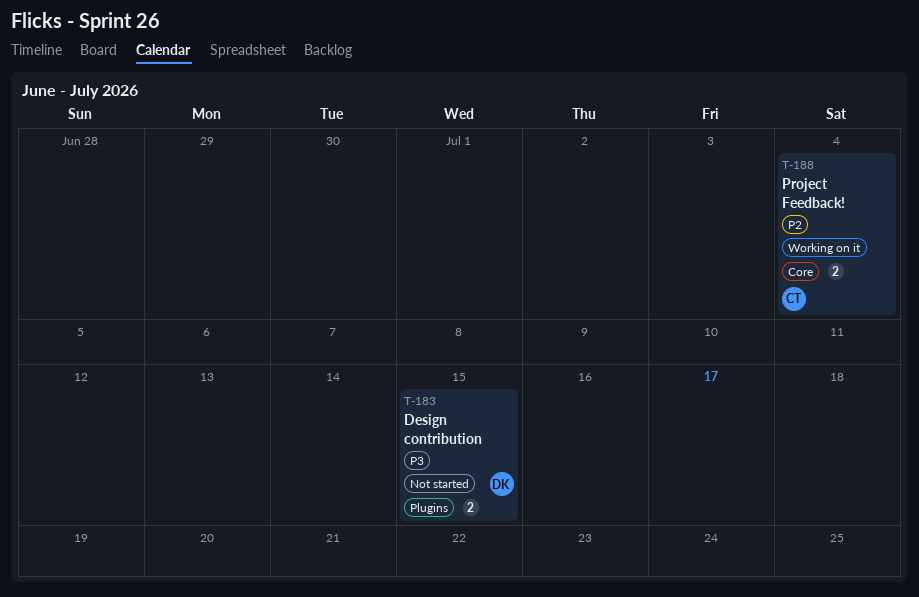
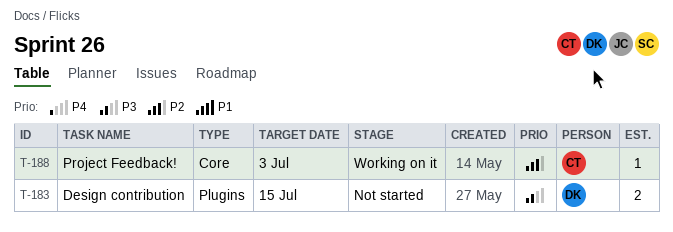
T-188, estimate: 2 -> 1
T-188, due: Jul 4 -> Jul 3

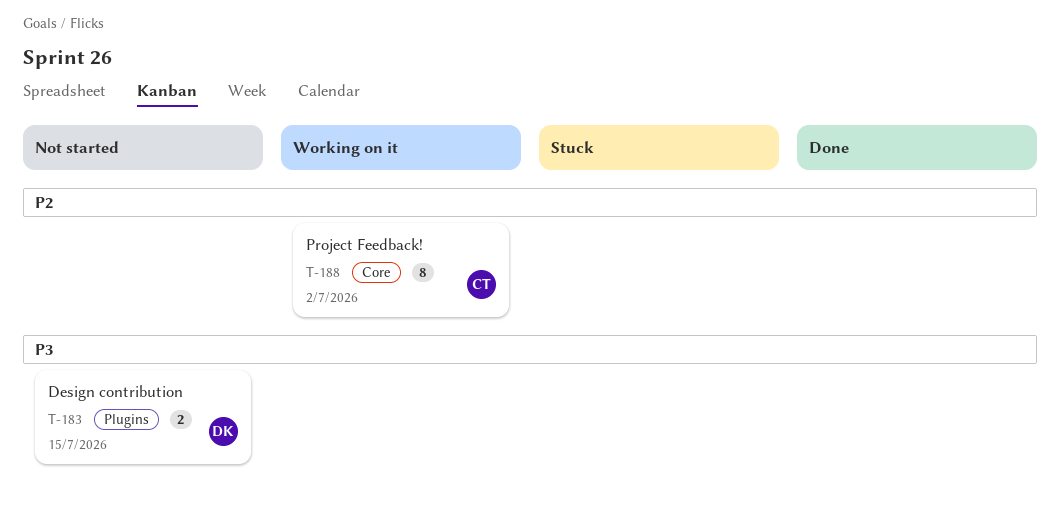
T-188, estimate: 1 -> 8
T-188, due: Jul 3 -> Jul 2

